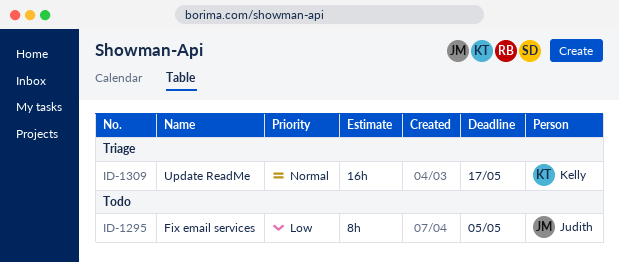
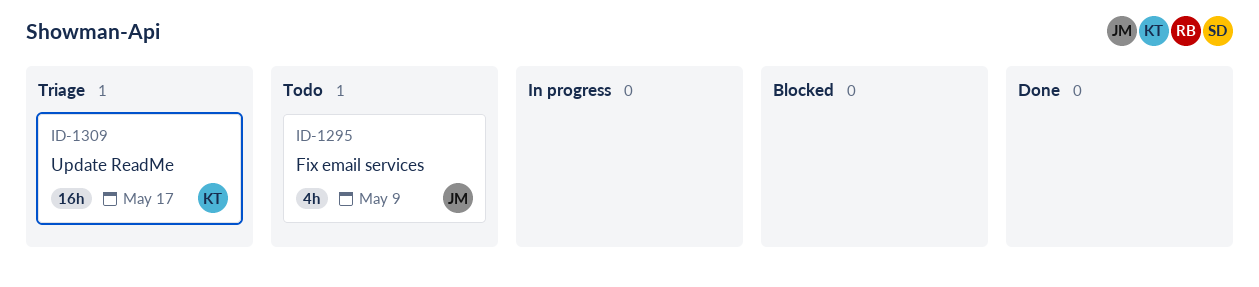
ID-1295, estimate: 8h -> 4h
ID-1295, due: May 5 -> May 9

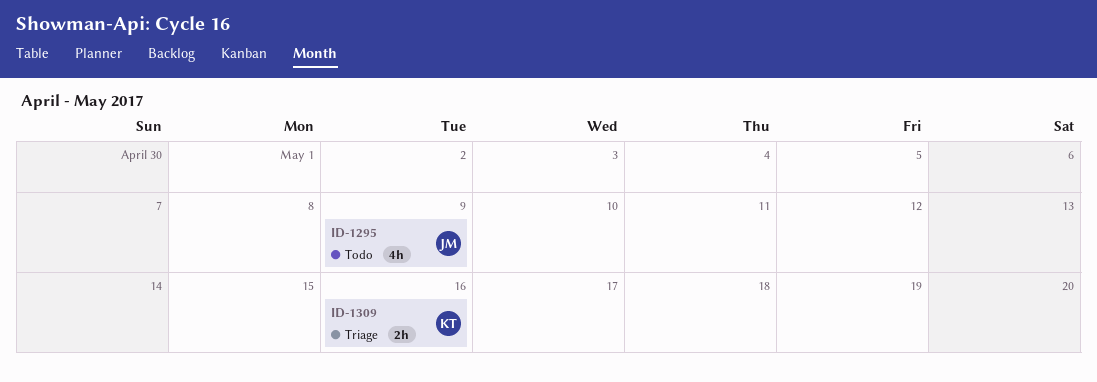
ID-1309, estimate: 16h -> 2h
ID-1309, due: May 17 -> May 16

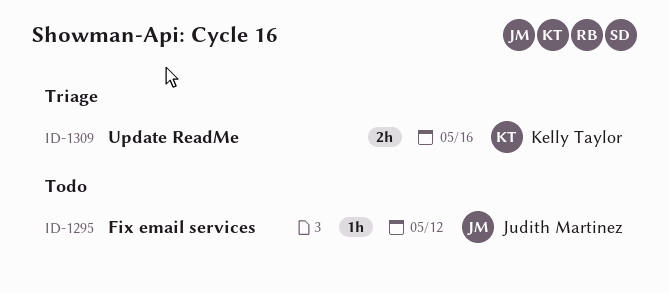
ID-1295, estimate: 4h -> 1h
ID-1295, due: May 9 -> May 12

